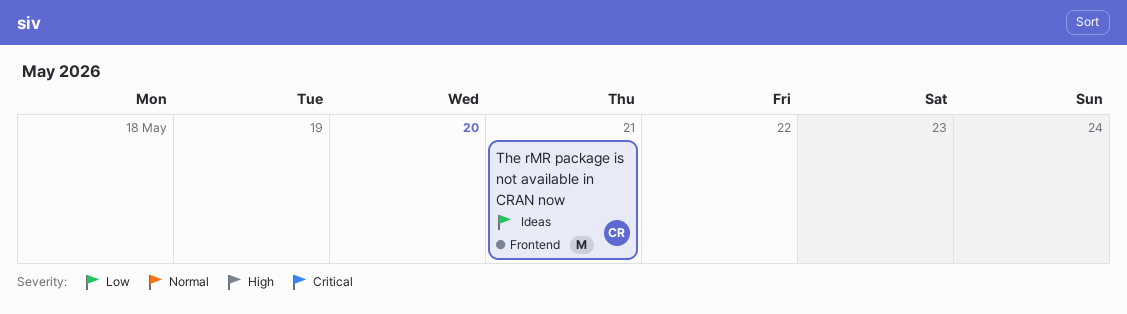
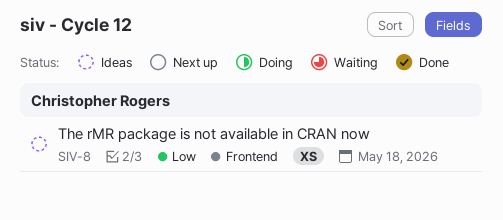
The rMR package is not available in CRAN now, estimate: M -> XS
The rMR package is not available in CRAN now, due: May 21 -> May 18

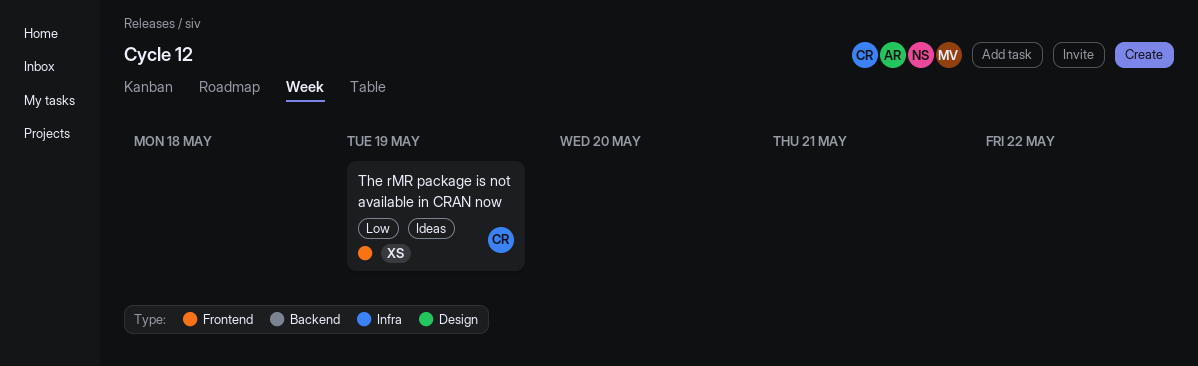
The rMR package is not available in CRAN now, due: May 18 -> May 19

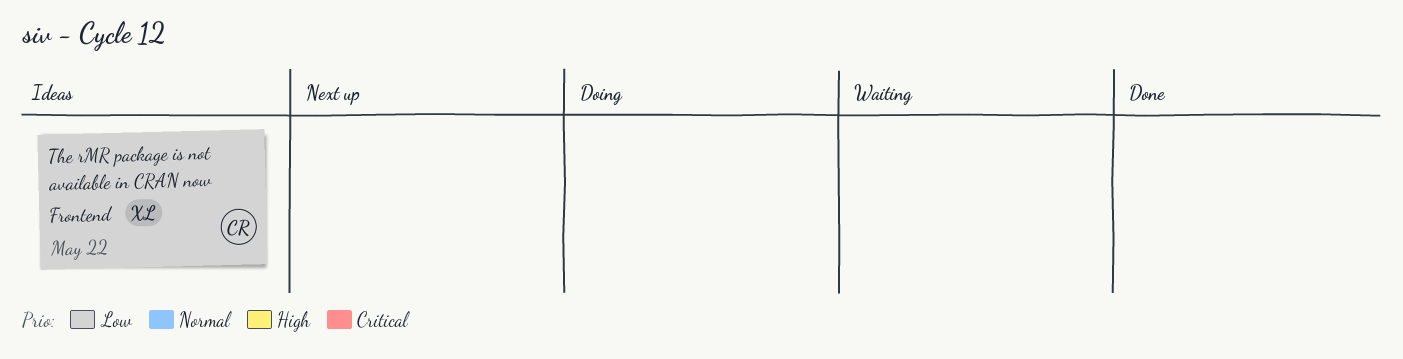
The rMR package is not available in CRAN now, estimate: XS -> XL
The rMR package is not available in CRAN now, due: May 19 -> May 22

